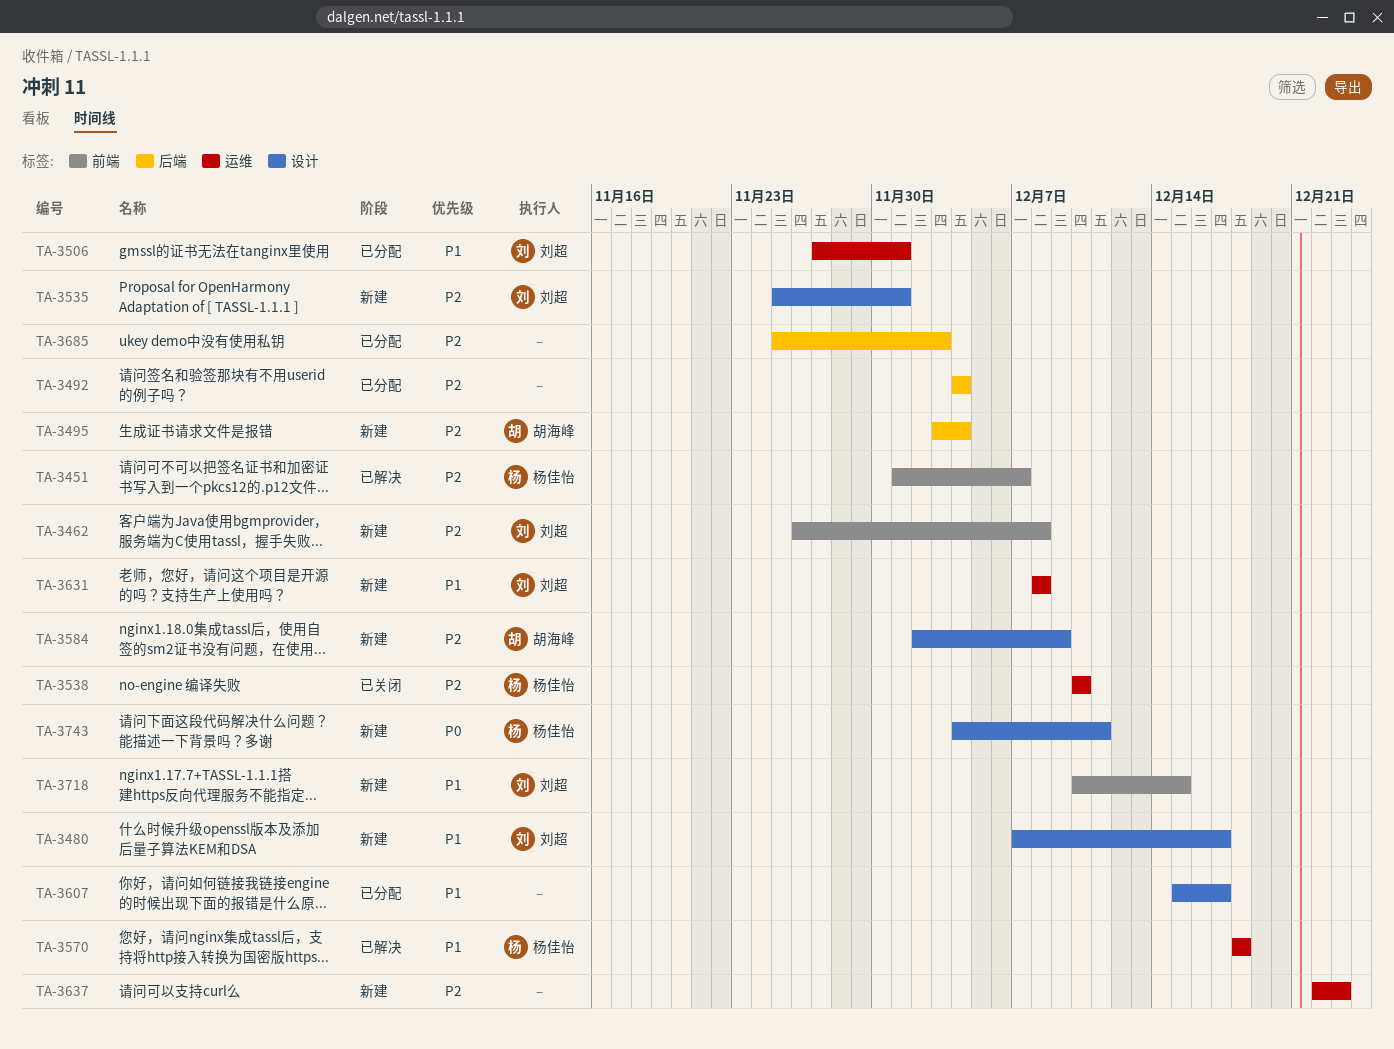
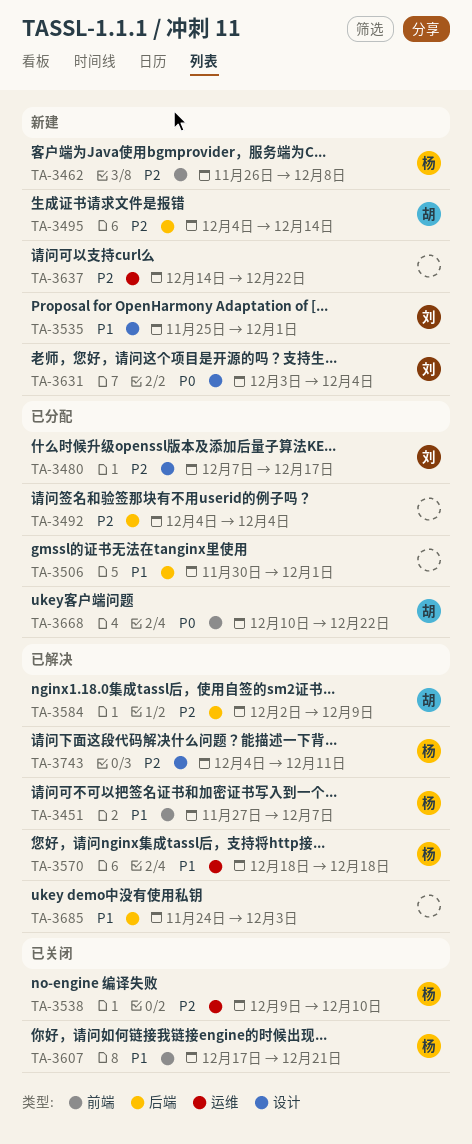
TA-3451, priority: P2 -> P1
TA-3451, start: Dec 1 -> Nov 27
TA-3462, owner: 刘超 -> 杨佳怡
TA-3480, status: 新建 -> 已分配
TA-3480, priority: P1 -> P2
TA-3495, start: Dec 3 -> Dec 4
TA-3495, due: Dec 4 -> Dec 14
TA-3506, owner: 刘超 -> none
TA-3506, label: 运维 -> 后端
TA-3506, start: Nov 27 -> Nov 30
TA-3535, priority: P2 -> P1
TA-3538, start: Dec 10 -> Dec 9
TA-3584, status: 新建 -> 已解决
TA-3584, label: 设计 -> 后端
TA-3607, status: 已分配 -> 已关闭
TA-3607, owner: none -> 杨佳怡
TA-3607, label: 设计 -> 前端
TA-3607, start: Dec 15 -> Dec 17
TA-3607, due: Dec 17 -> Dec 21
TA-3631, priority: P1 -> P0
TA-3631, label: 运维 -> 设计
TA-3631, start: Dec 8 -> Dec 3
TA-3631, due: Dec 8 -> Dec 4
TA-3637, start: Dec 22 -> Dec 14
TA-3637, due: Dec 23 -> Dec 22
TA-3668: none -> present
TA-3685, status: 已分配 -> 已解决
TA-3685, priority: P2 -> P1
TA-3685, start: Nov 25 -> Nov 24
TA-3718: present -> none
TA-3743, status: 新建 -> 已解决
TA-3743, priority: P0 -> P2

